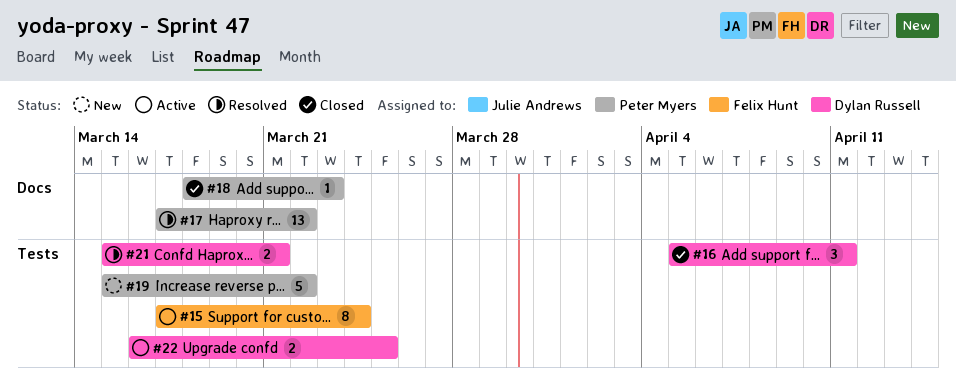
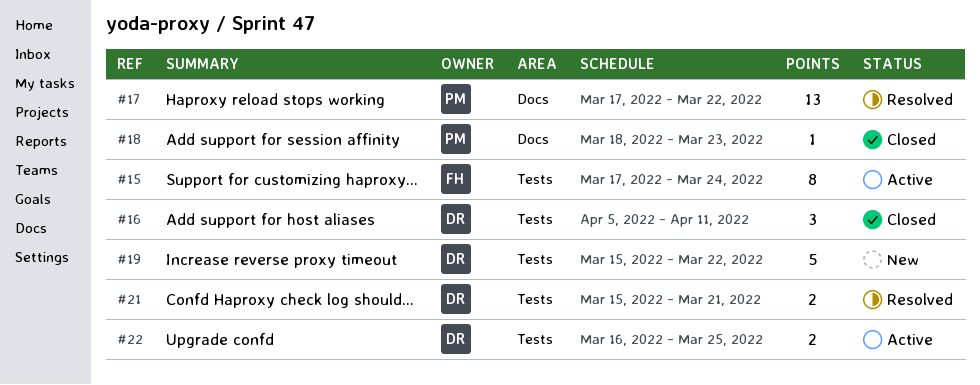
#19, owner: Peter Myers -> Dylan Russell

